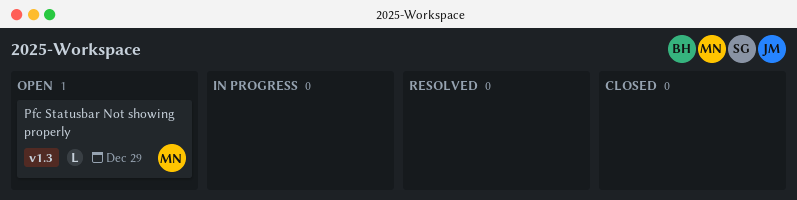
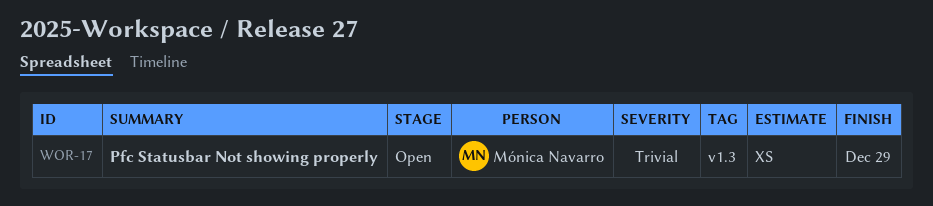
Pfc Statusbar Not showing properly, estimate: L -> XS

